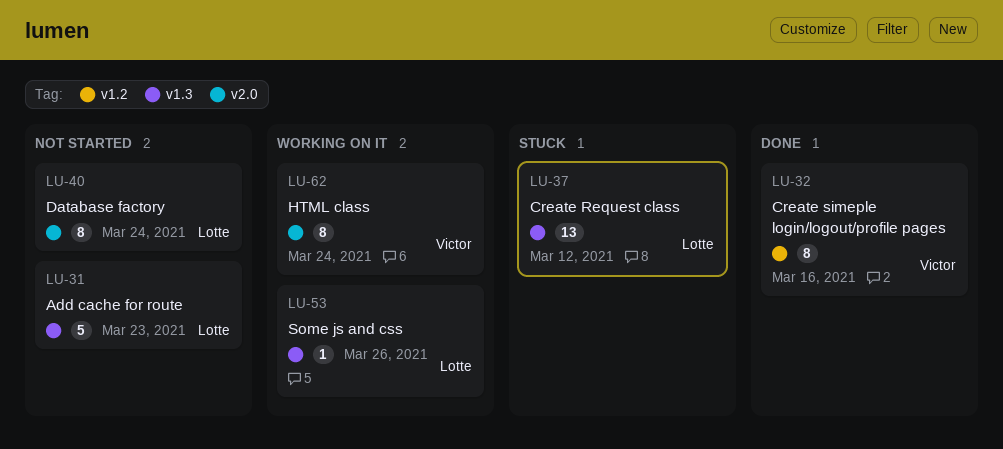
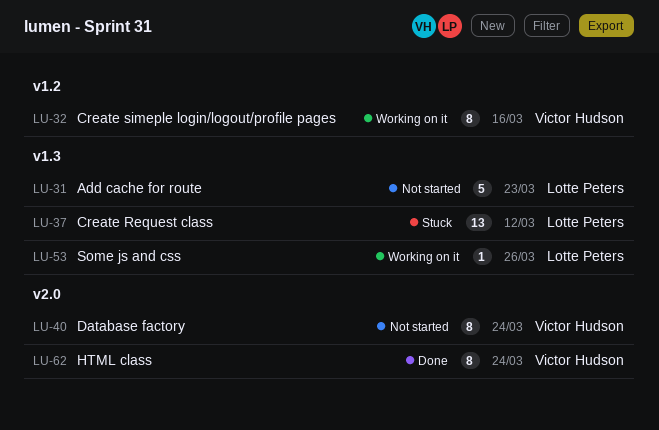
LU-32, status: Done -> Working on it
LU-40, owner: Lotte Peters -> Victor Hudson
LU-62, status: Working on it -> Done

